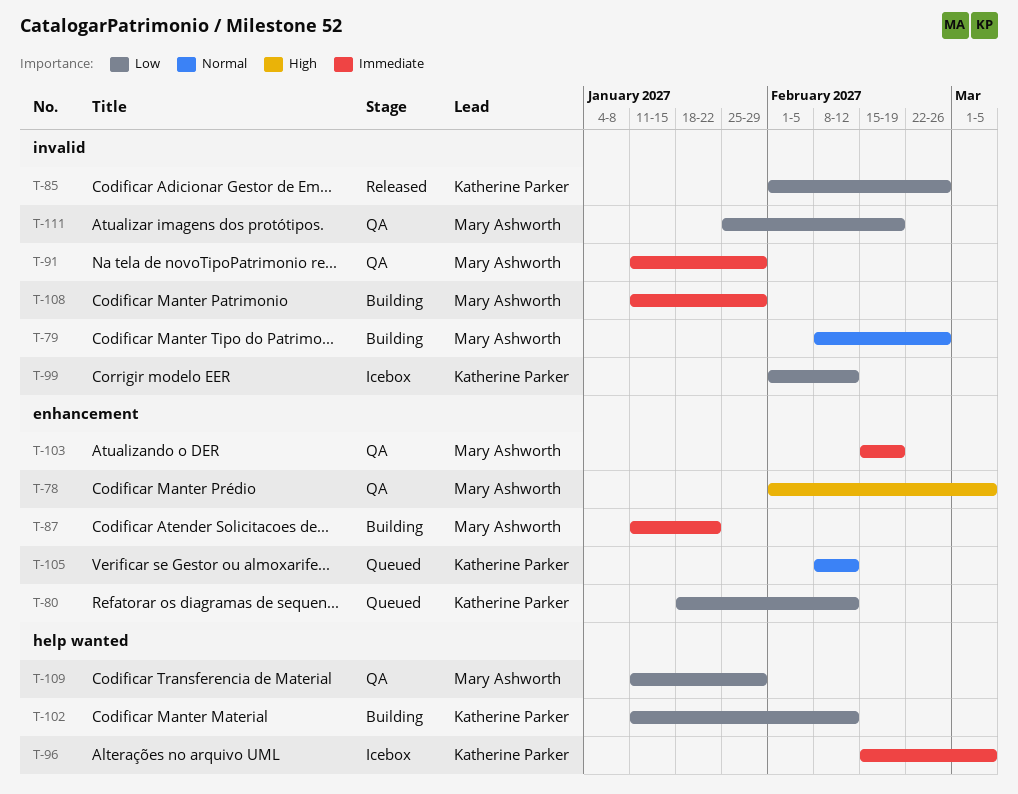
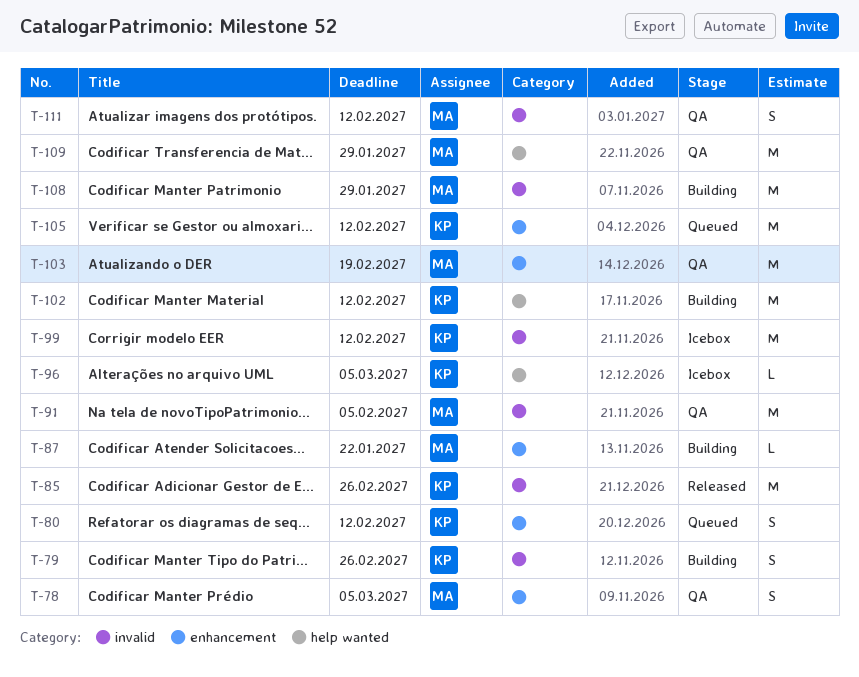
T-79, owner: Mary Ashworth -> Katherine Parker
T-91, due: Jan 29 -> Feb 5
T-111, due: Feb 19 -> Feb 12

